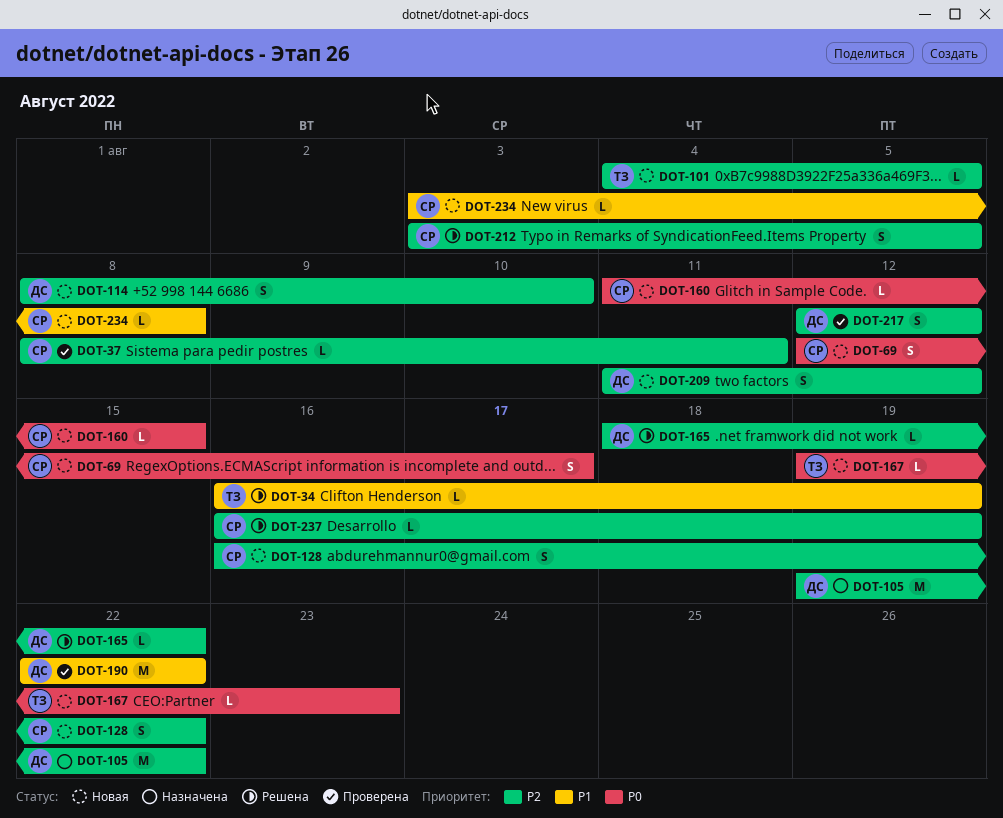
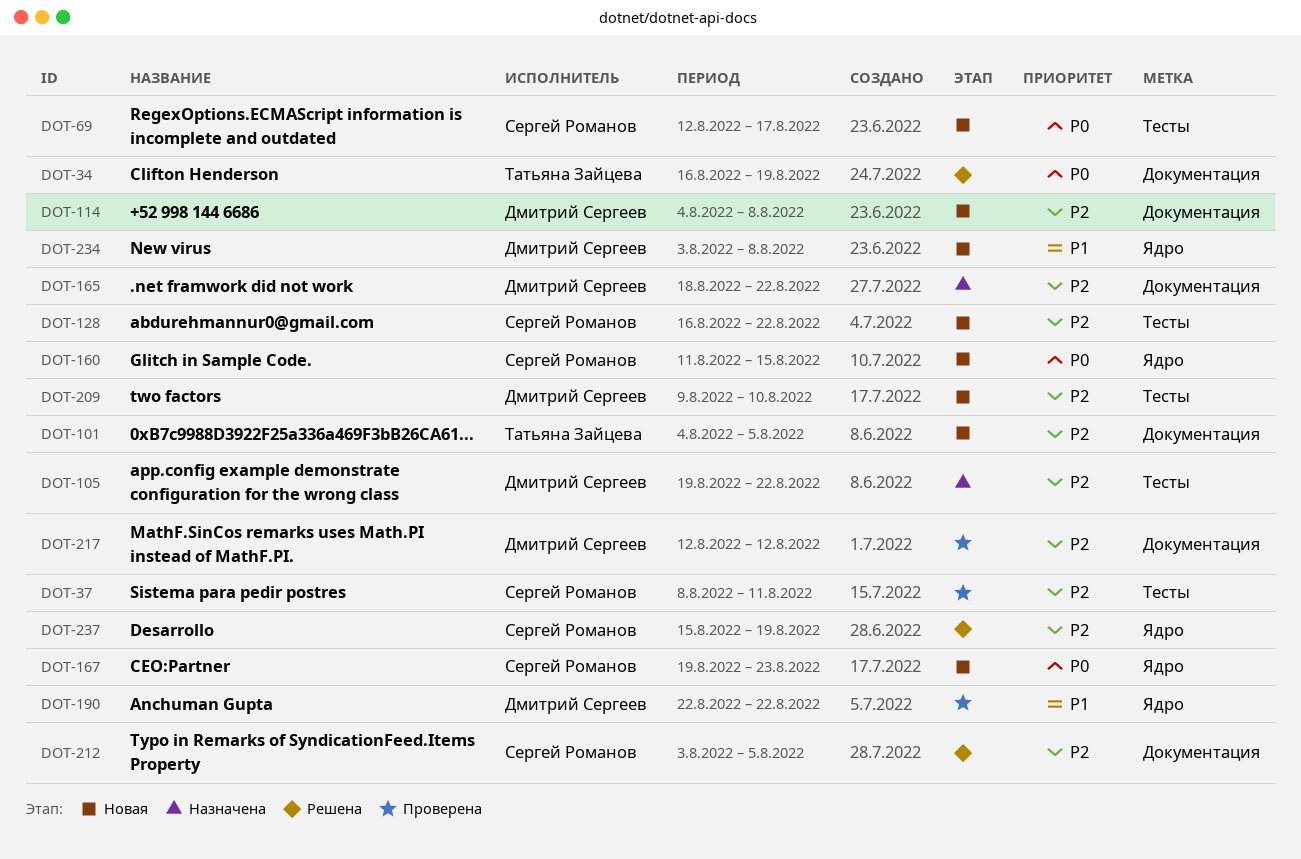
DOT-34, priority: P1 -> P0
DOT-114, start: Aug 8 -> Aug 4
DOT-114, due: Aug 10 -> Aug 8
DOT-165, status: Решена -> Назначена
DOT-167, owner: Татьяна Зайцева -> Сергей Романов
DOT-209, start: Aug 11 -> Aug 9
DOT-209, due: Aug 12 -> Aug 10
DOT-234, owner: Сергей Романов -> Дмитрий Сергеев
DOT-237, start: Aug 16 -> Aug 15

